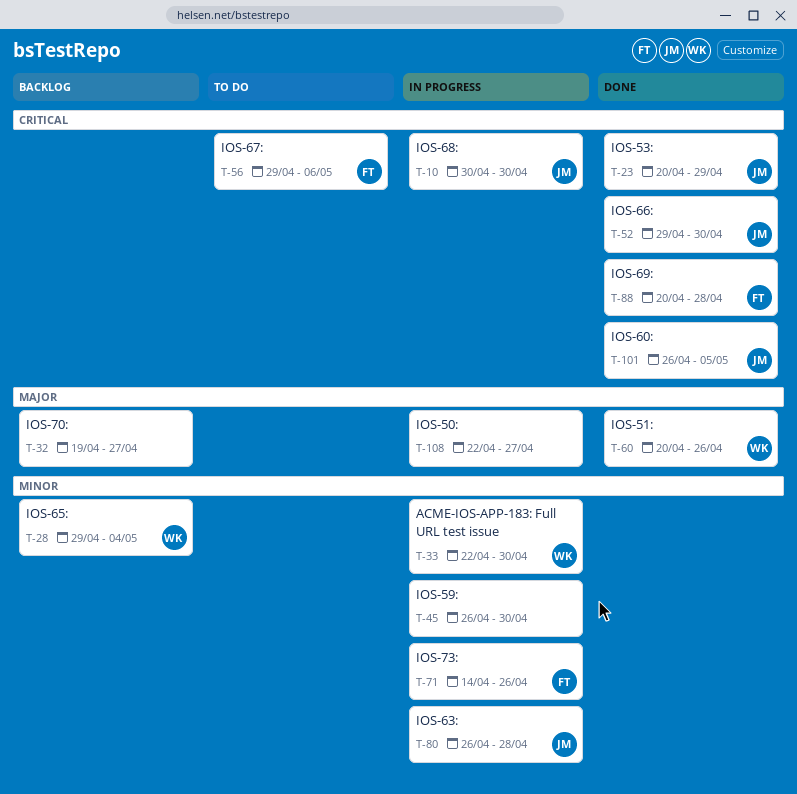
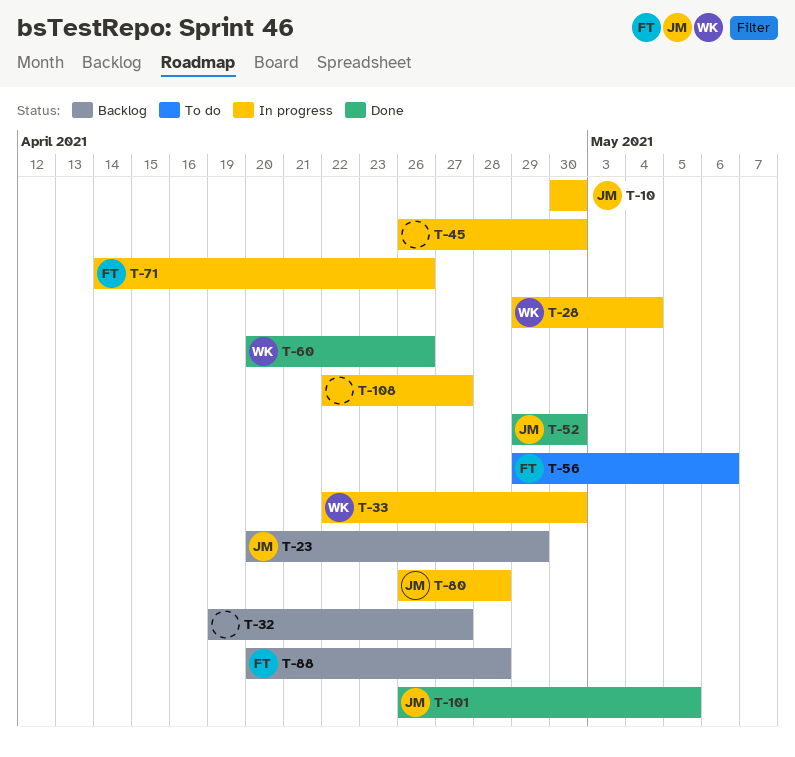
T-23, status: Done -> Backlog
T-28, status: Backlog -> In progress
T-88, status: Done -> Backlog

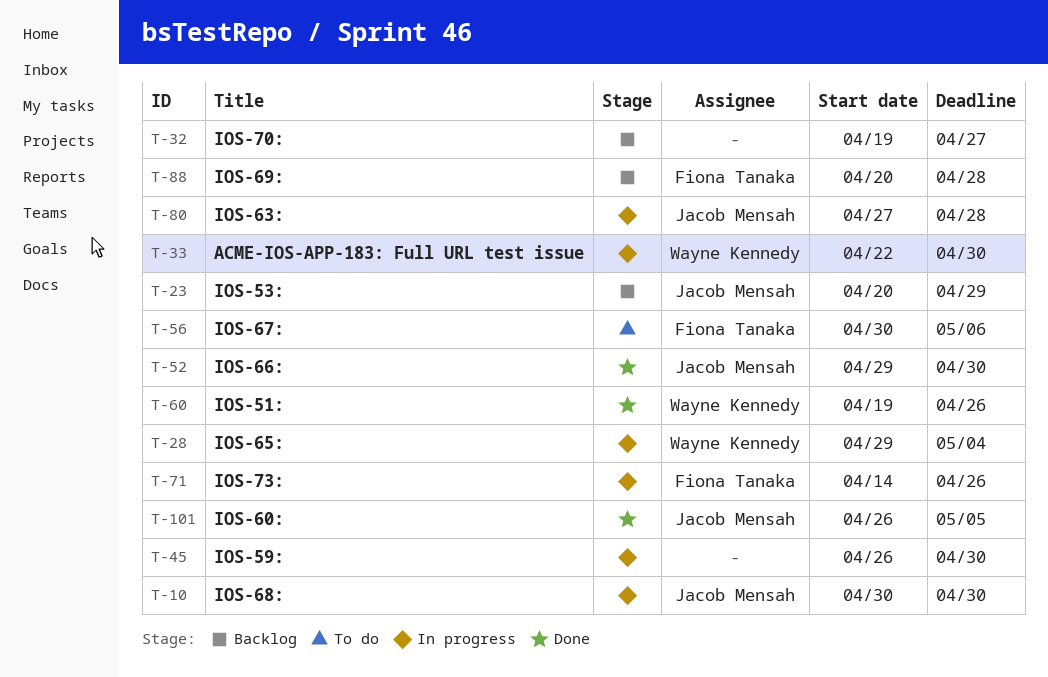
T-56, start: Apr 29 -> Apr 30
T-60, start: Apr 20 -> Apr 19
T-80, start: Apr 26 -> Apr 27
T-108: present -> none

